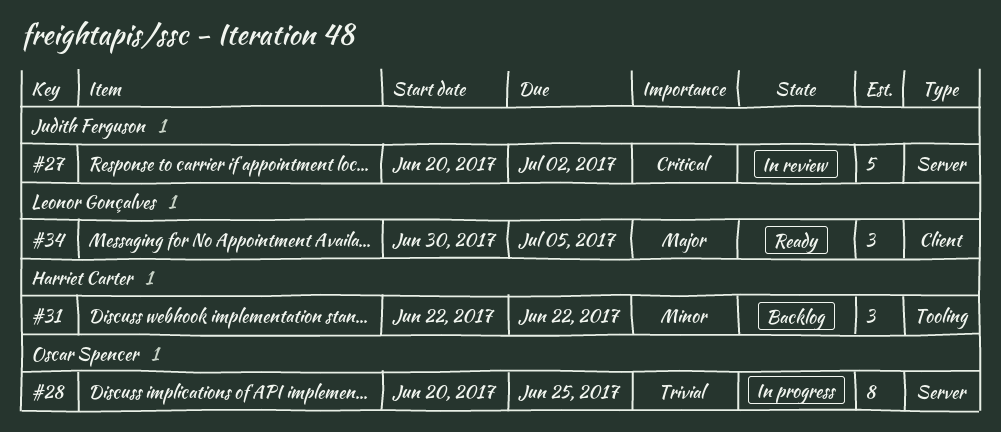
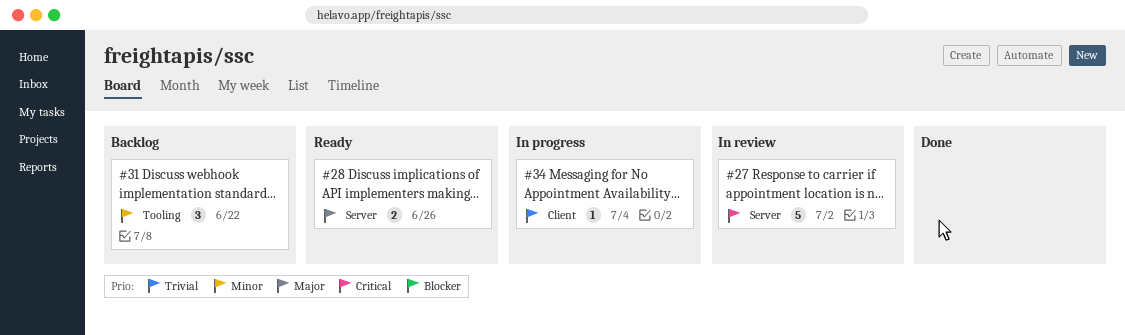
#28, status: In progress -> Ready
#28, priority: Trivial -> Major
#28, estimate: 8 -> 2
#28, due: Jun 25 -> Jun 26
#34, status: Ready -> In progress
#34, priority: Major -> Trivial
#34, estimate: 3 -> 1
#34, due: Jul 5 -> Jul 4

